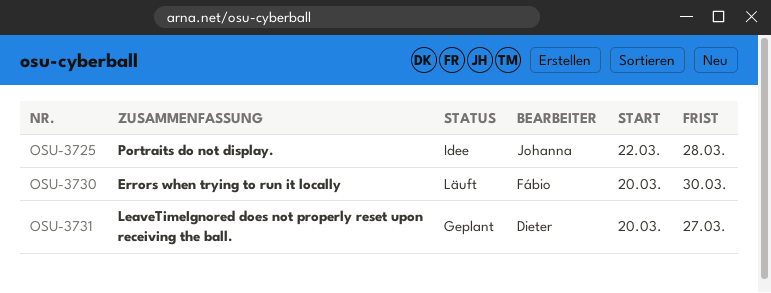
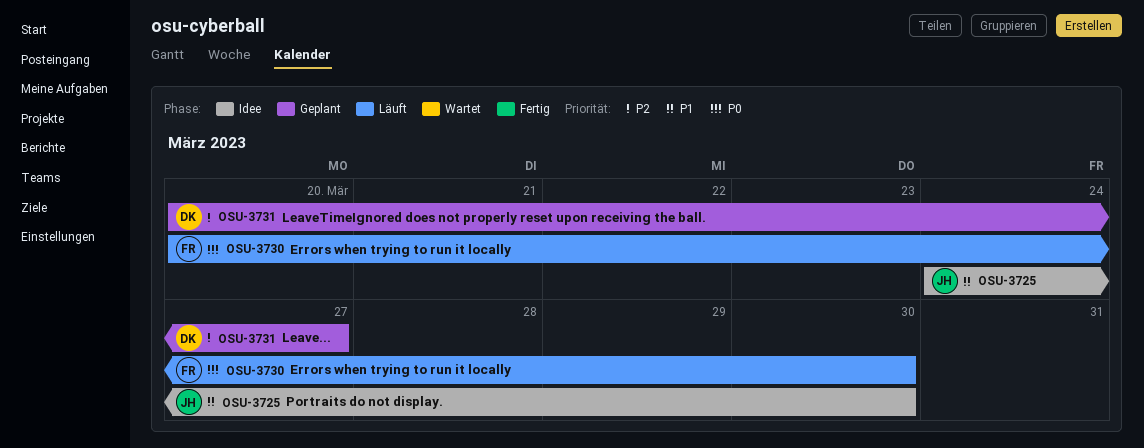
OSU-3725, start: Mar 22 -> Mar 24
OSU-3725, due: Mar 28 -> Mar 30

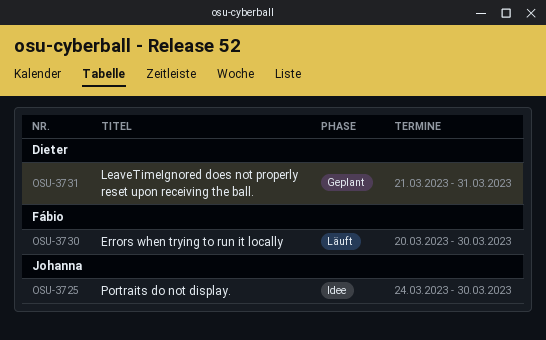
OSU-3731, start: Mar 20 -> Mar 21
OSU-3731, due: Mar 27 -> Mar 31

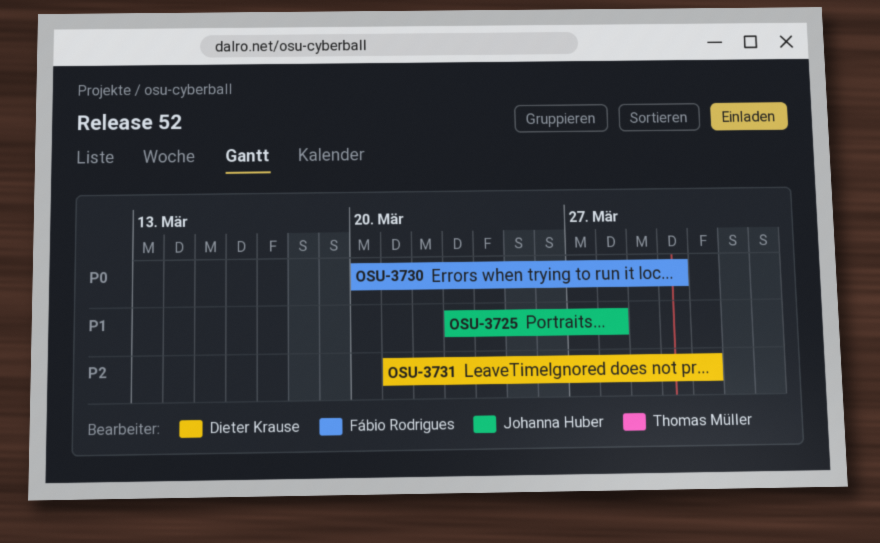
OSU-3725, start: Mar 24 -> Mar 23
OSU-3725, due: Mar 30 -> Mar 28

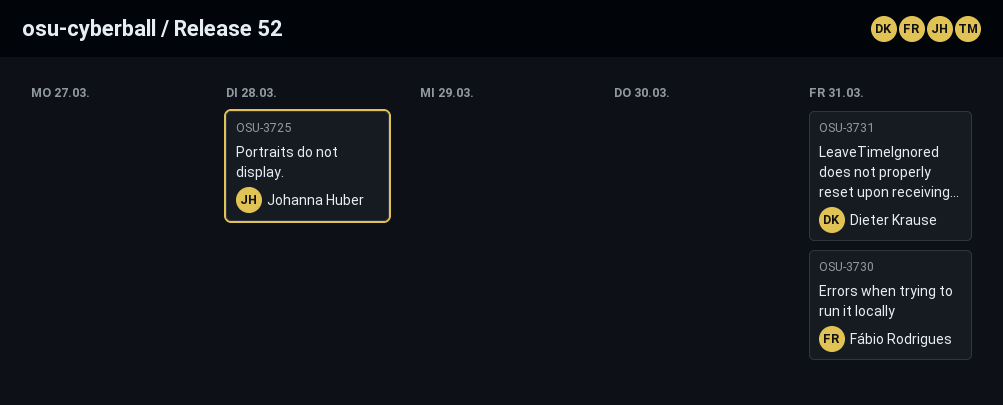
OSU-3730, due: Mar 30 -> Mar 31

